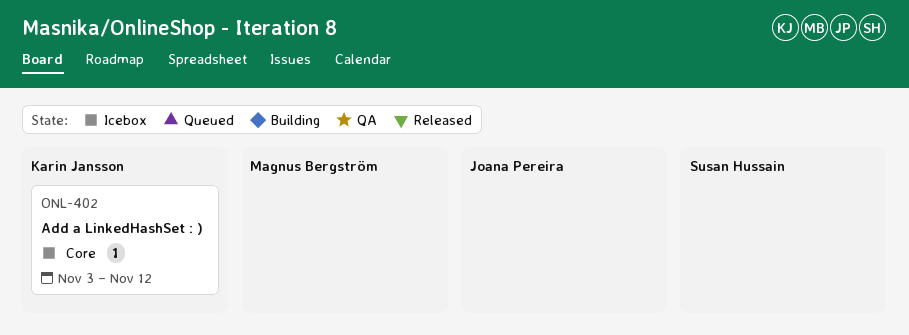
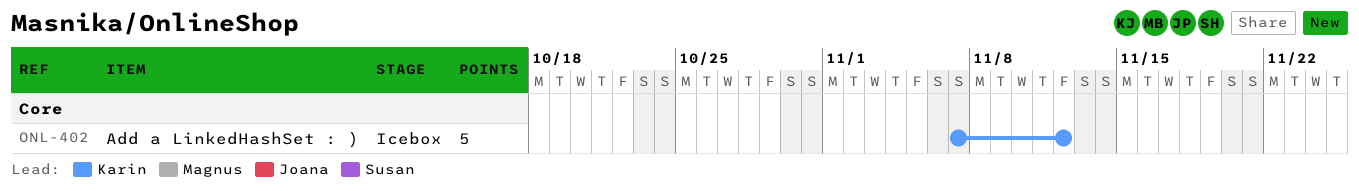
ONL-402, estimate: 1 -> 5
ONL-402, start: Nov 3 -> Nov 7

